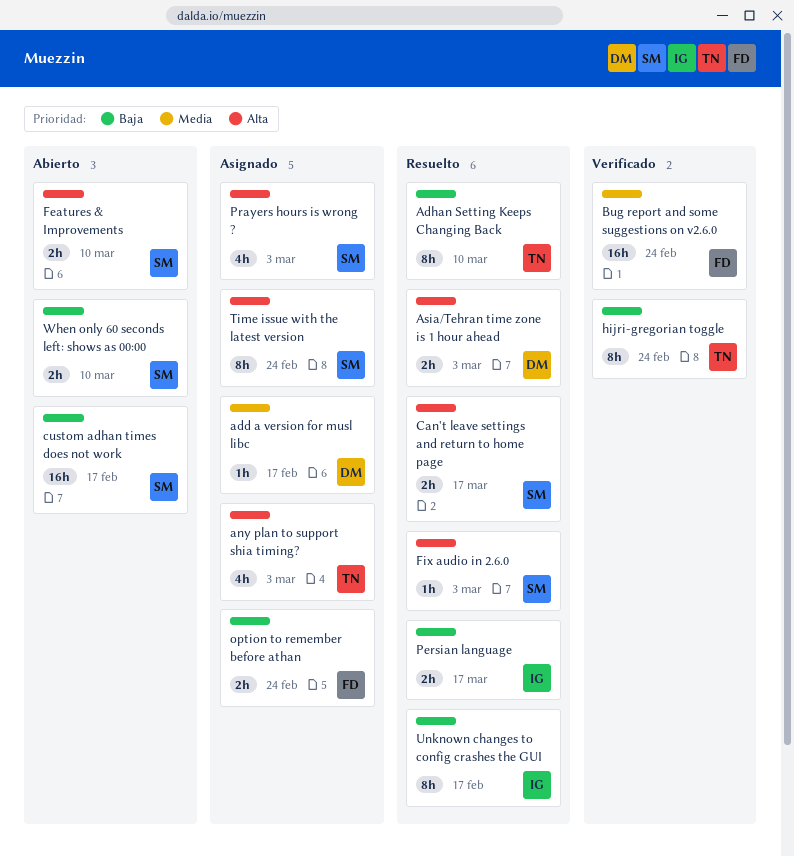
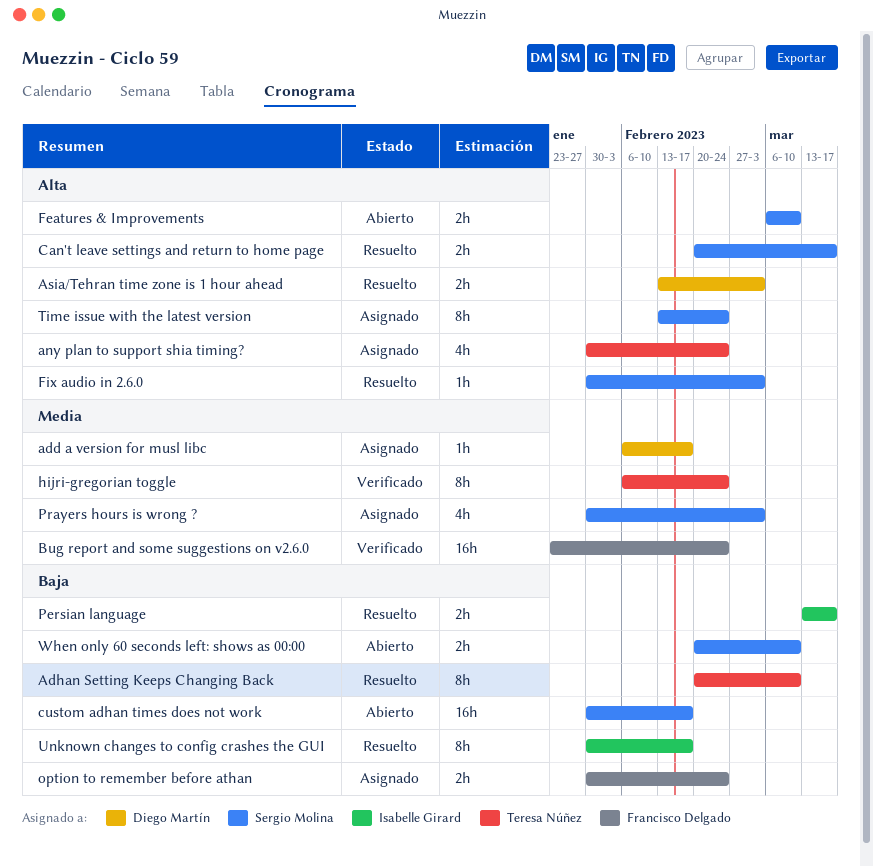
any plan to support shia timing?, due: Mar 3 -> Feb 24
hijri-gregorian toggle, priority: Baja -> Media
Prayers hours is wrong ?, priority: Alta -> Media

